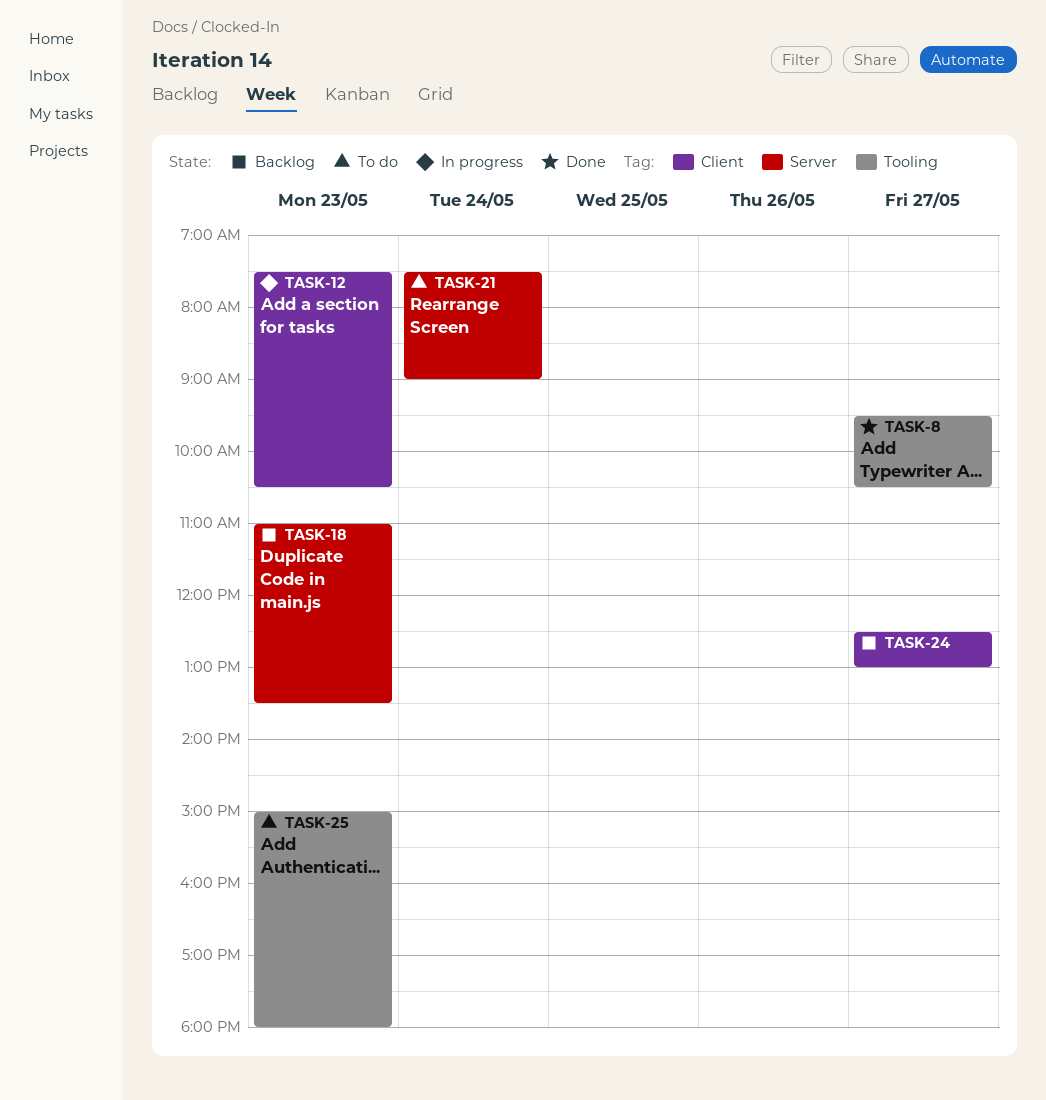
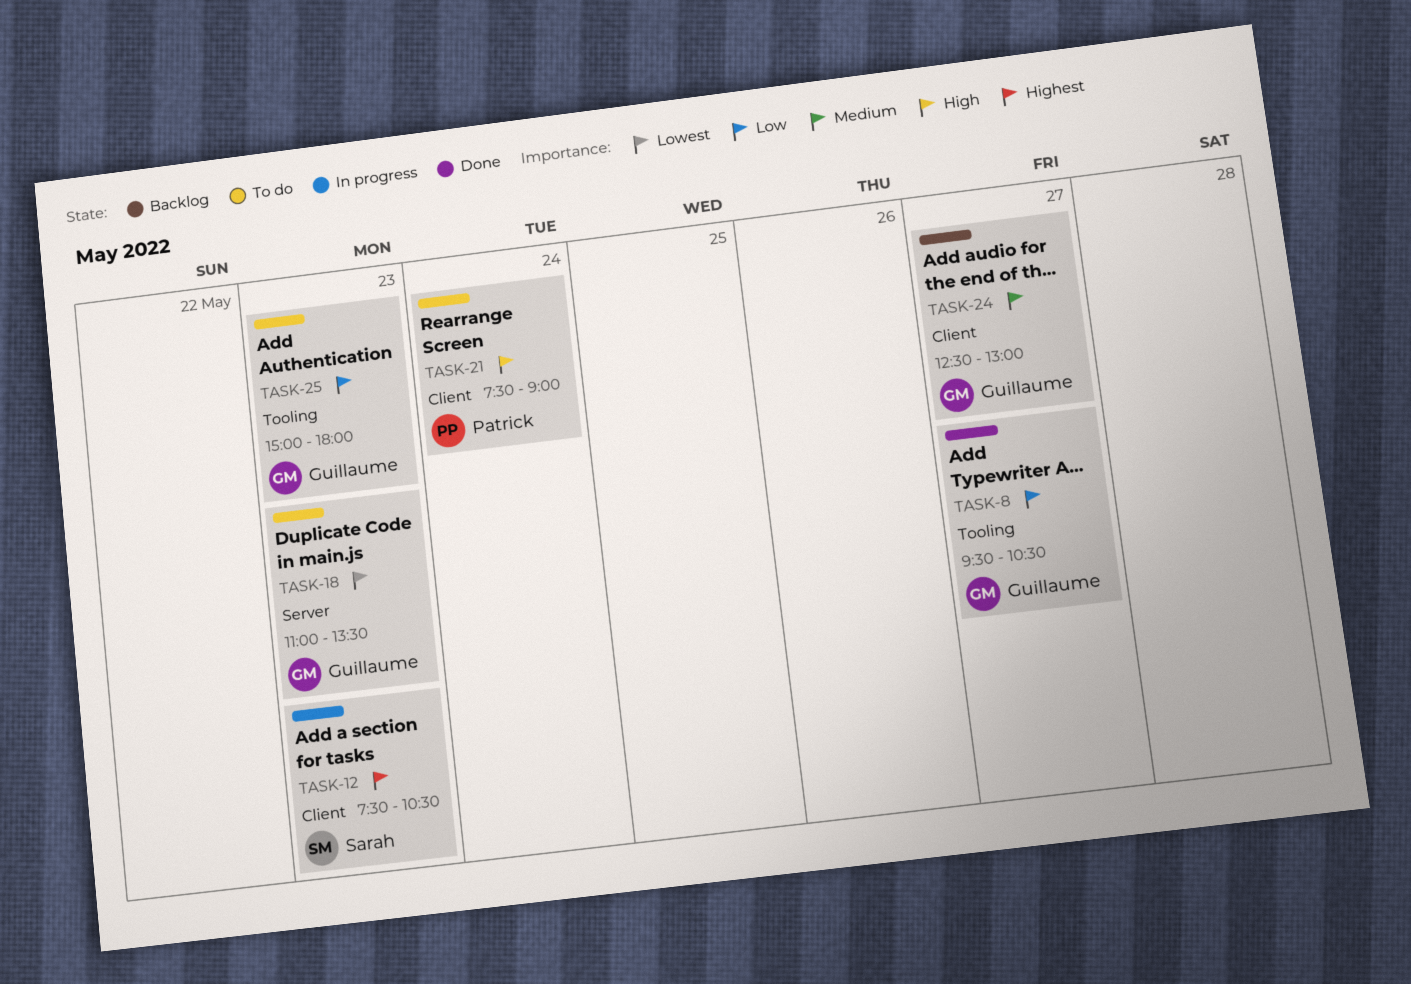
TASK-18, status: Backlog -> To do
TASK-21, label: Server -> Client

